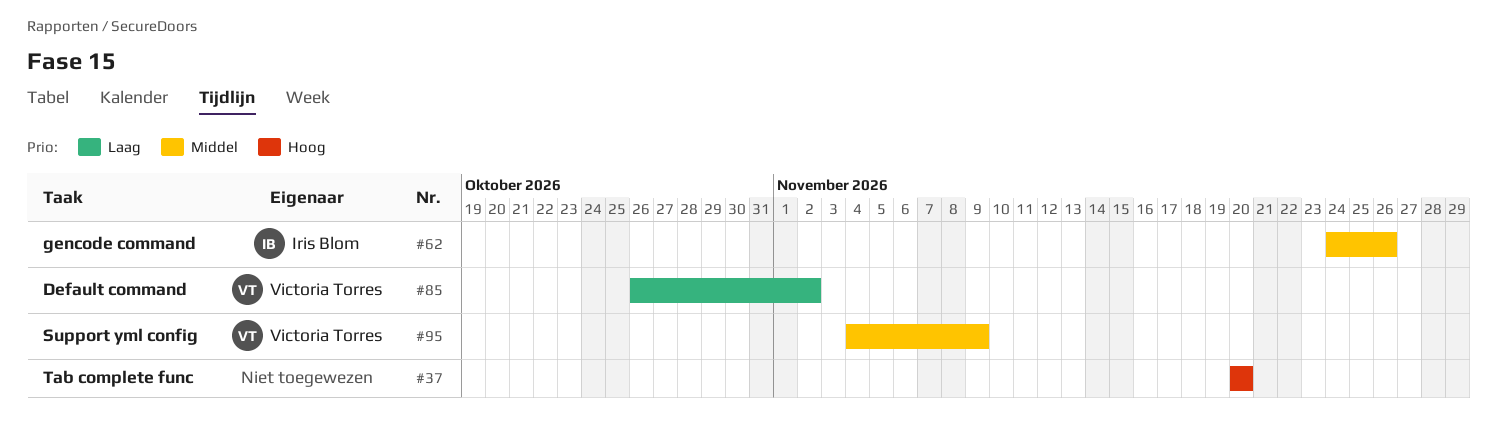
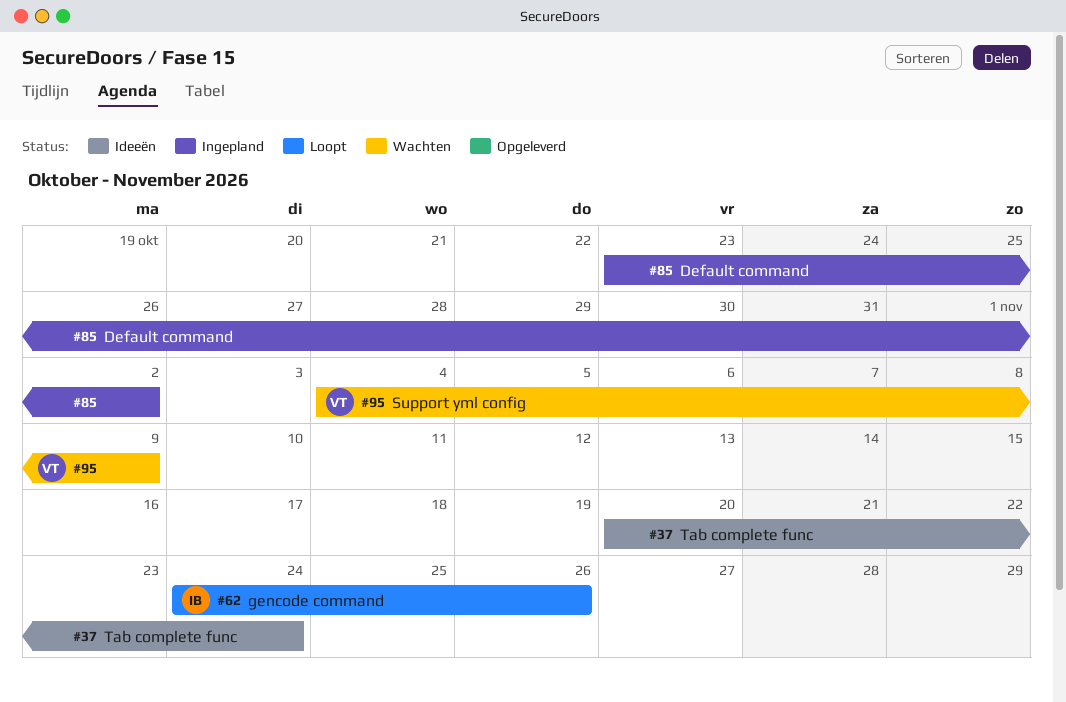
#37, due: Nov 20 -> Nov 24
#85, owner: Victoria Torres -> none
#85, start: Oct 26 -> Oct 23

